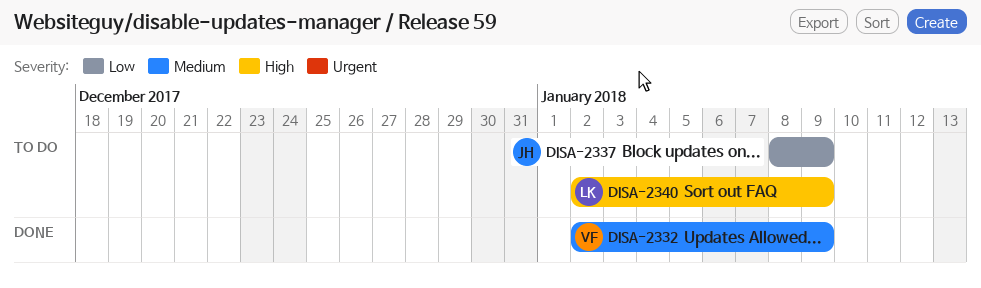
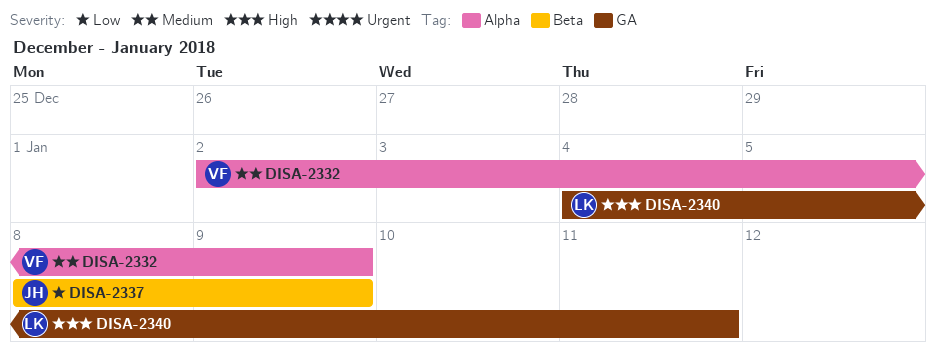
DISA-2340, start: Jan 2 -> Jan 4
DISA-2340, due: Jan 9 -> Jan 11

